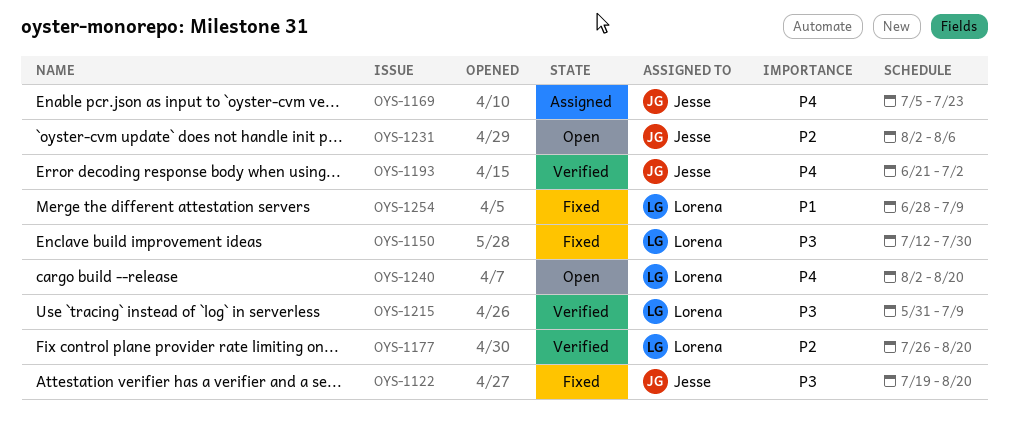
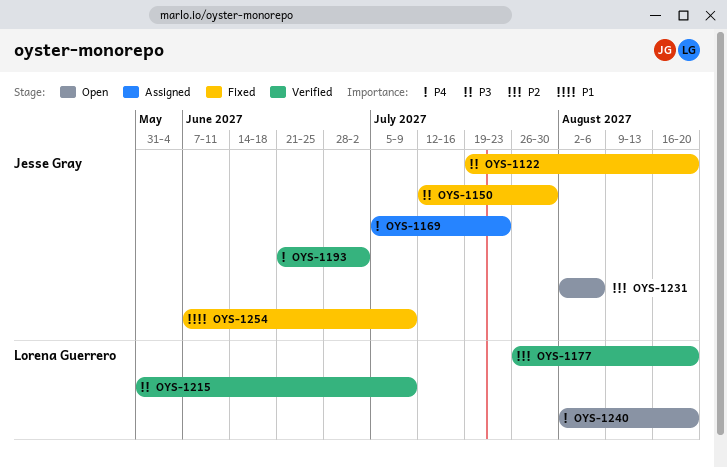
OYS-1150, owner: Lorena Guerrero -> Jesse Gray
OYS-1254, owner: Lorena Guerrero -> Jesse Gray
OYS-1254, start: Jun 28 -> Jun 7

